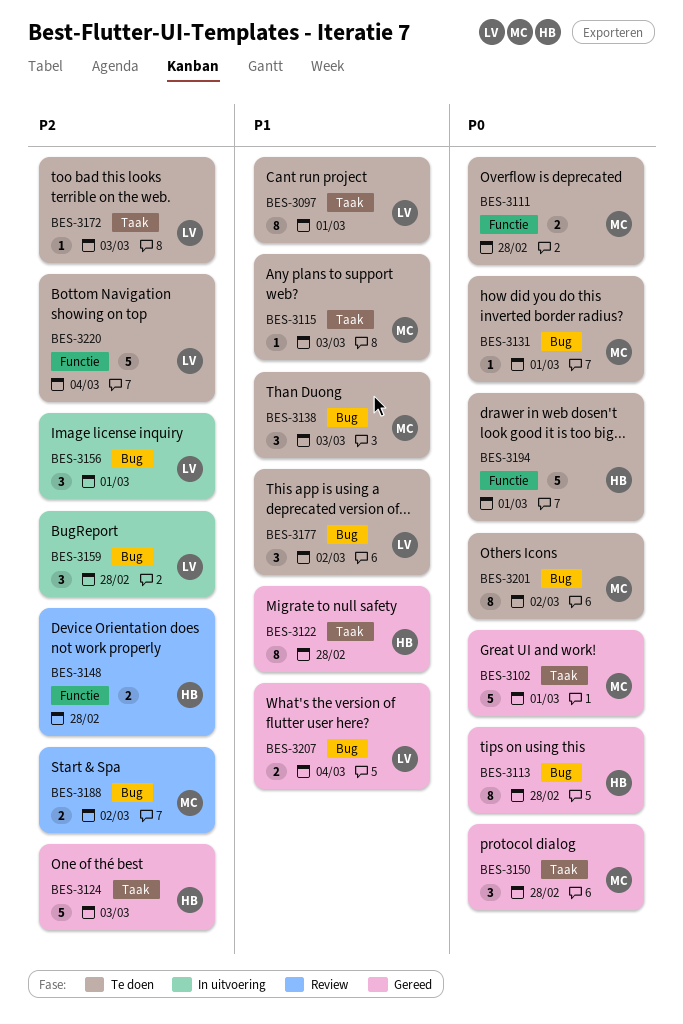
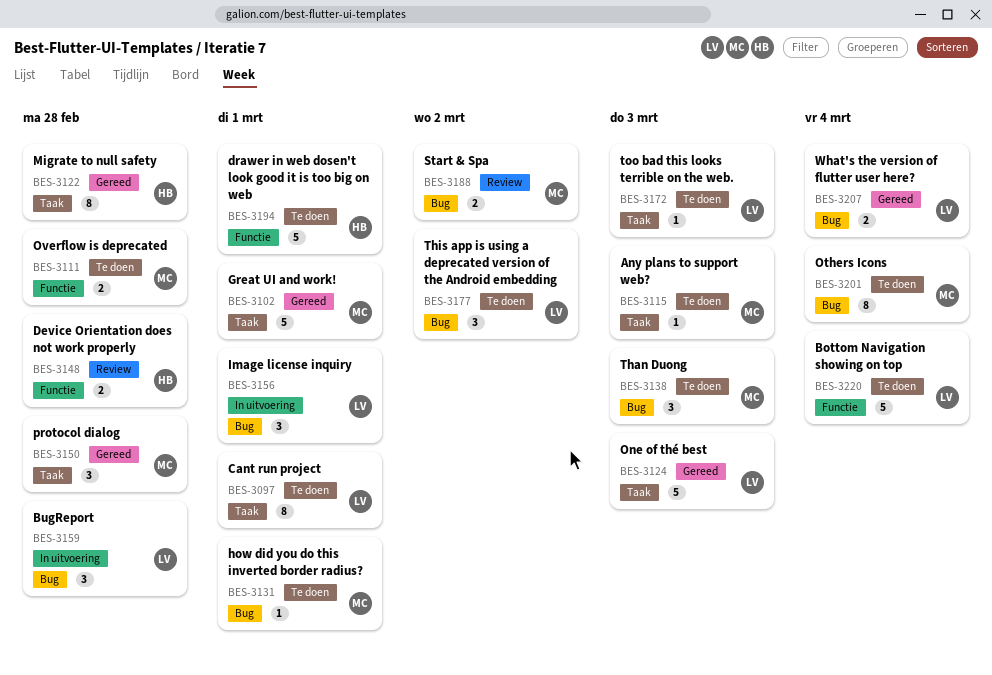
BES-3113: present -> none
BES-3124, owner: HB -> LV
BES-3201, due: Mar 2 -> Mar 4

